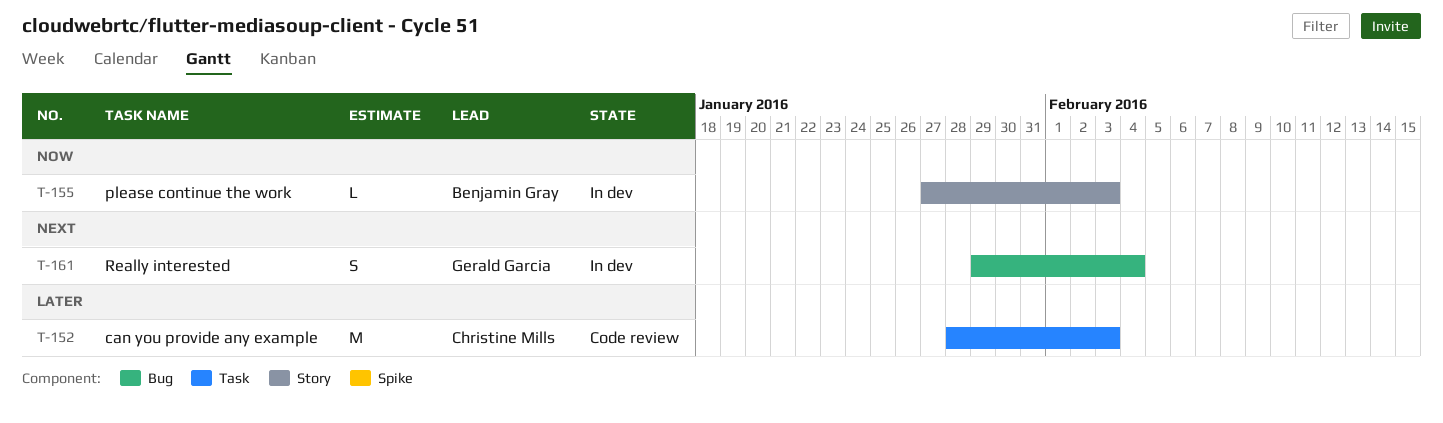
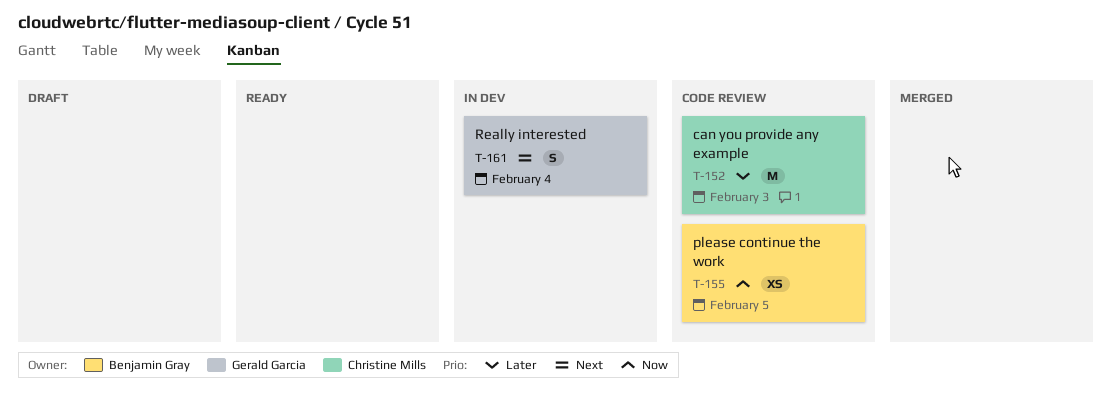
T-155, status: In dev -> Code review
T-155, estimate: L -> XS
T-155, due: Feb 3 -> Feb 5

